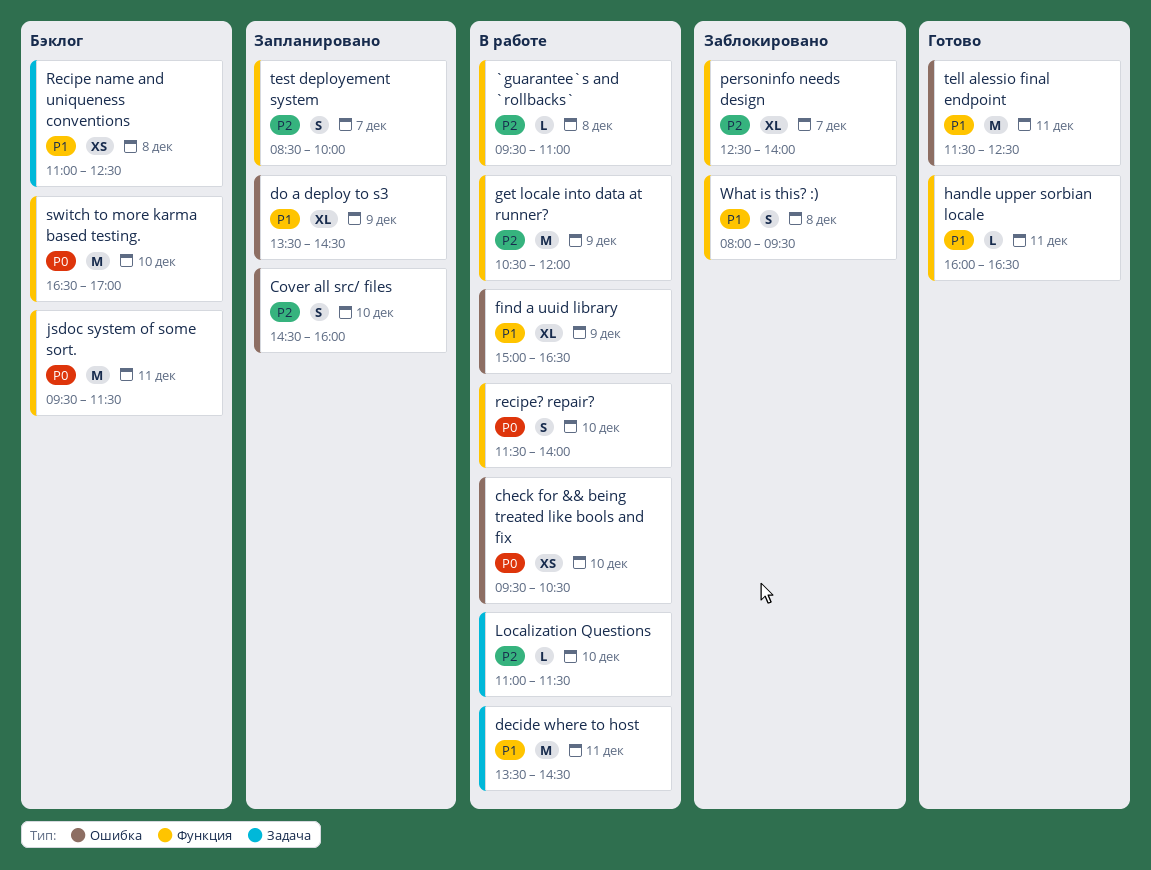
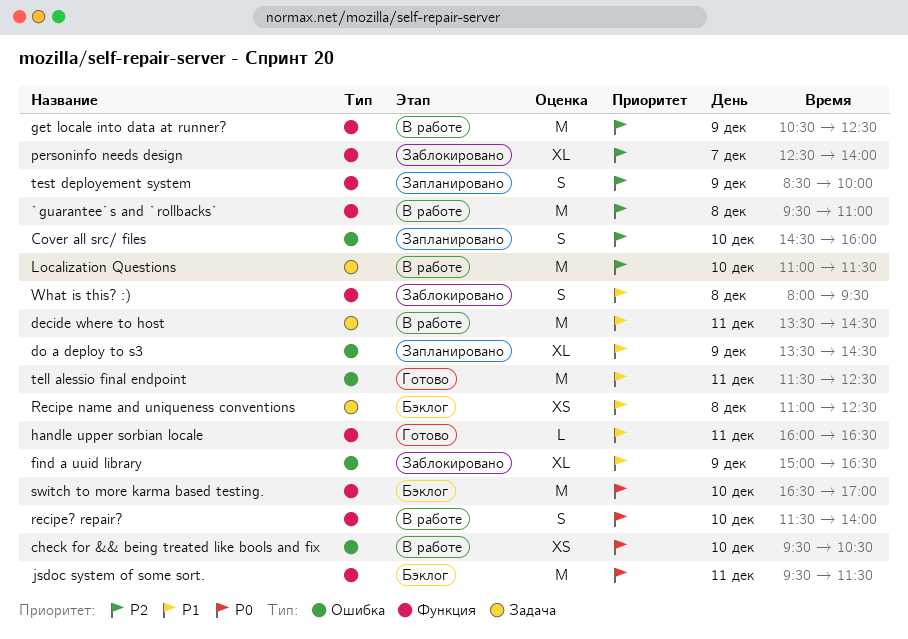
`guarantee`s and `rollbacks`, estimate: L -> M
find a uuid library, status: В работе -> Заблокировано
get locale into data at runner?, ends: 12:00 -> 12:30
Localization Questions, estimate: L -> M
test deployement system, day: Dec 7 -> Dec 9

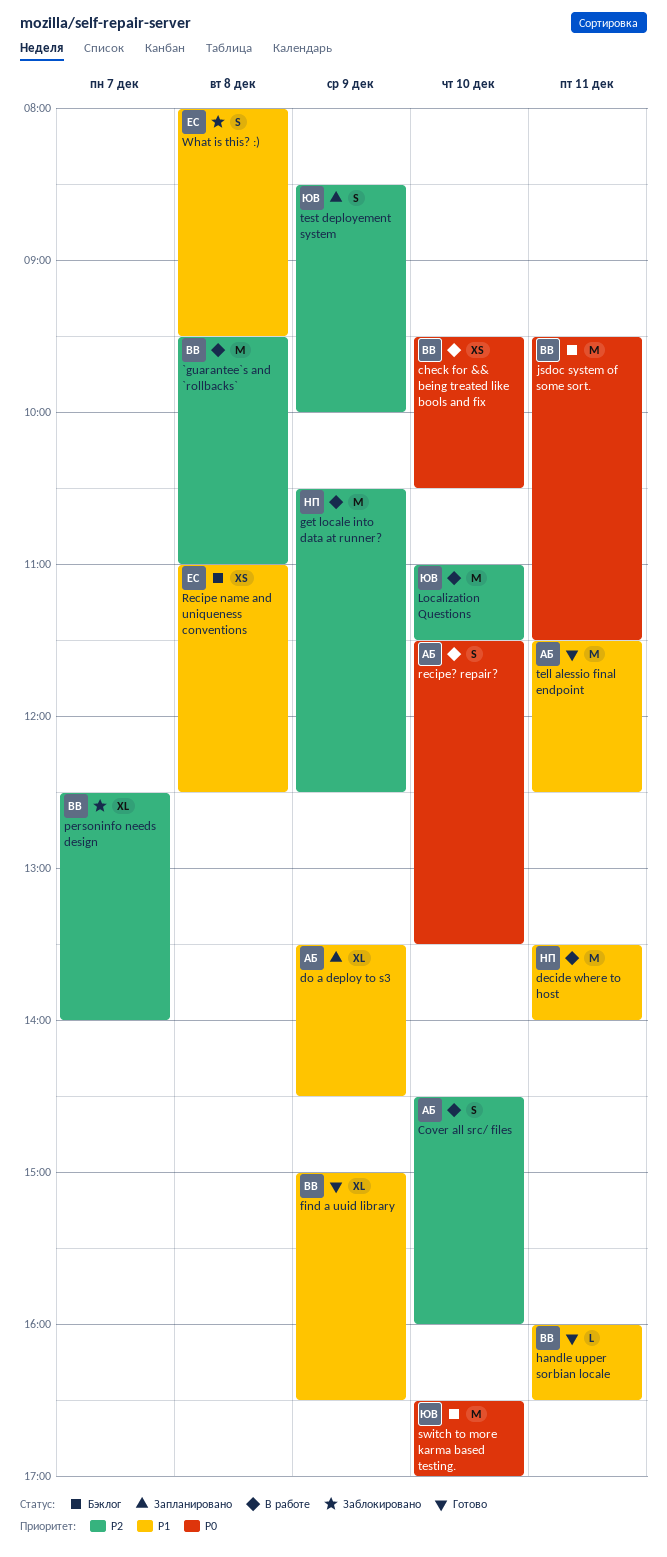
Cover all src/ files, status: Запланировано -> В работе
decide where to host, ends: 14:30 -> 14:00
find a uuid library, status: Заблокировано -> Готово
recipe? repair?, ends: 14:00 -> 13:30

